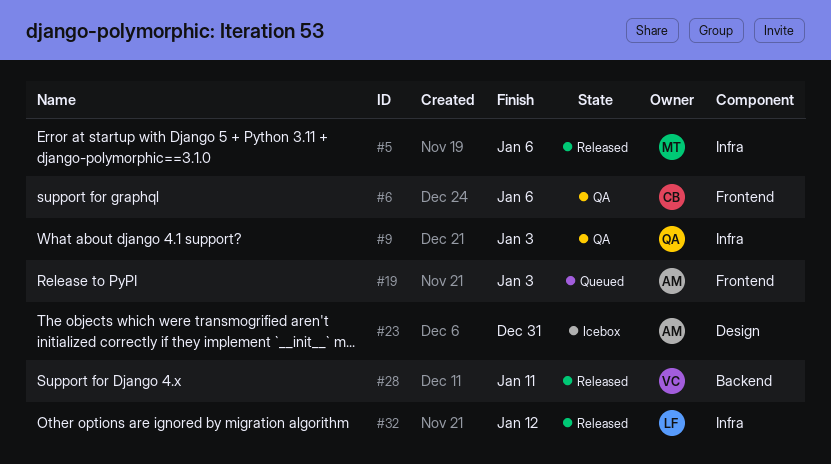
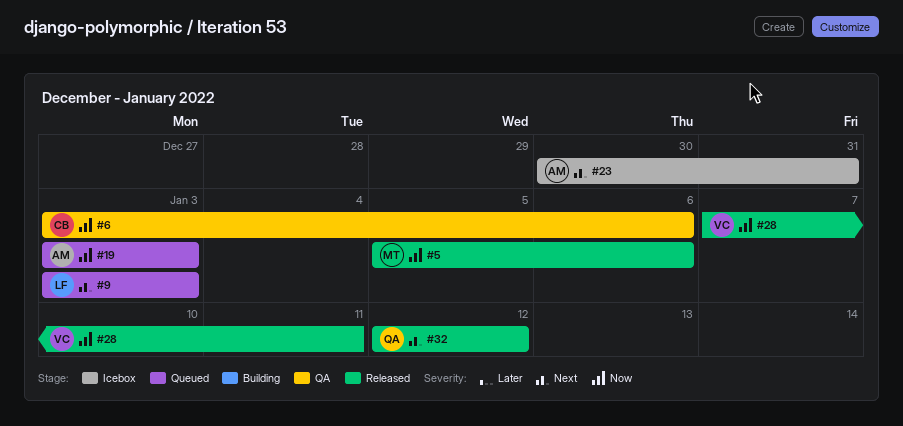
#9, status: QA -> Queued
#9, owner: QA -> LF
#32, owner: LF -> QA

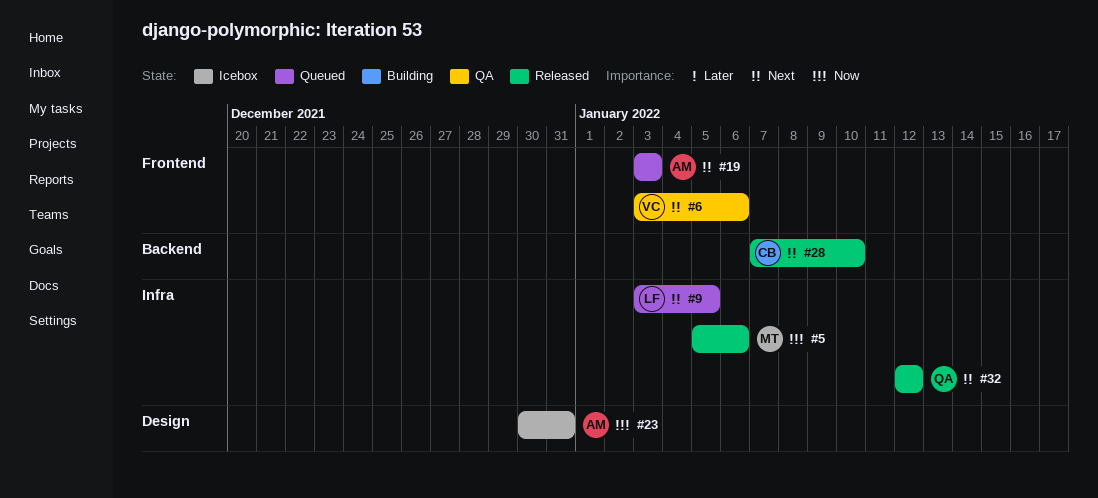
#6, owner: CB -> VC
#6, priority: Now -> Next
#9, due: Jan 3 -> Jan 5
#19, priority: Now -> Next
#23, priority: Next -> Now
#28, owner: VC -> CB
#28, priority: Now -> Next
#28, due: Jan 11 -> Jan 10

